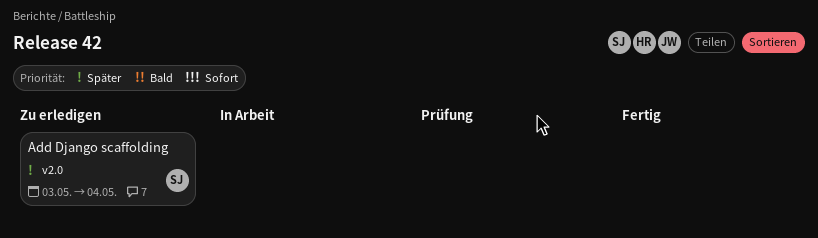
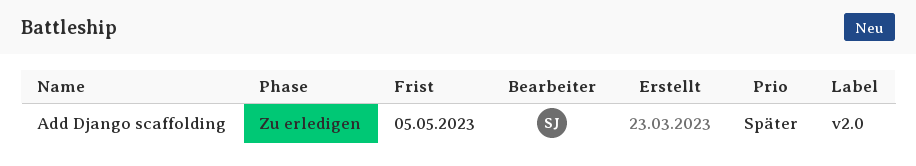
Add Django scaffolding, due: May 4 -> May 5

